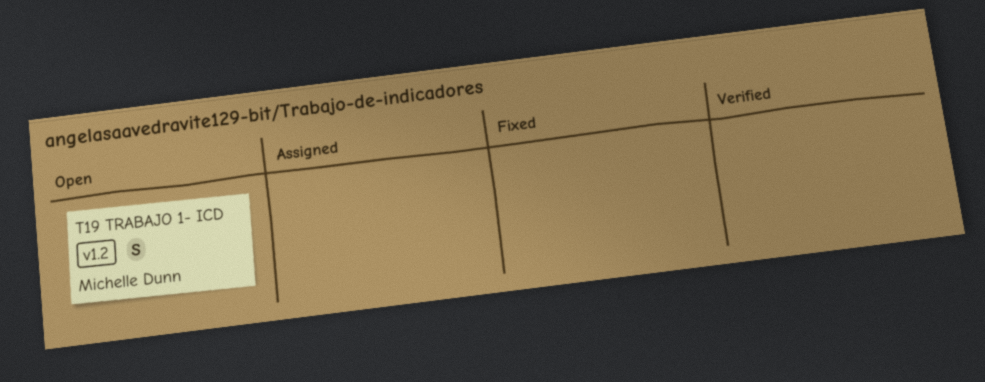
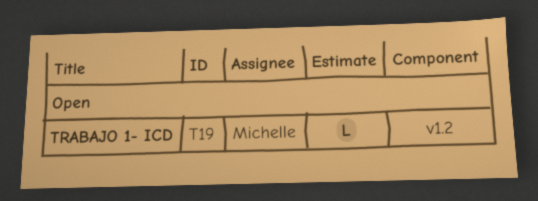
T19, estimate: S -> L

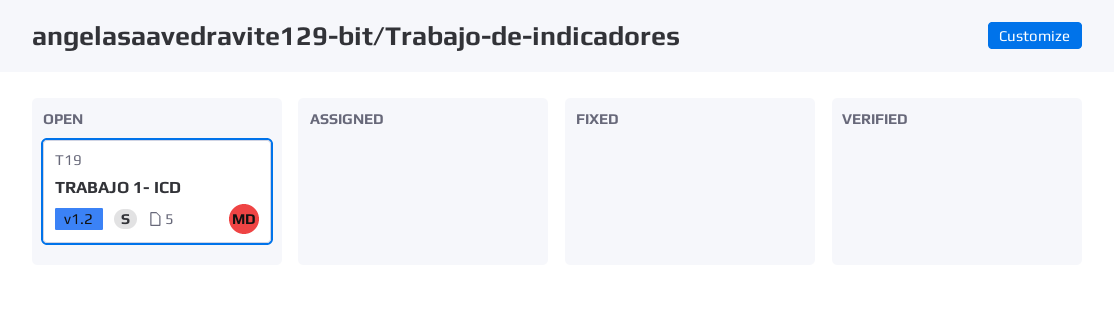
T19, estimate: L -> S

